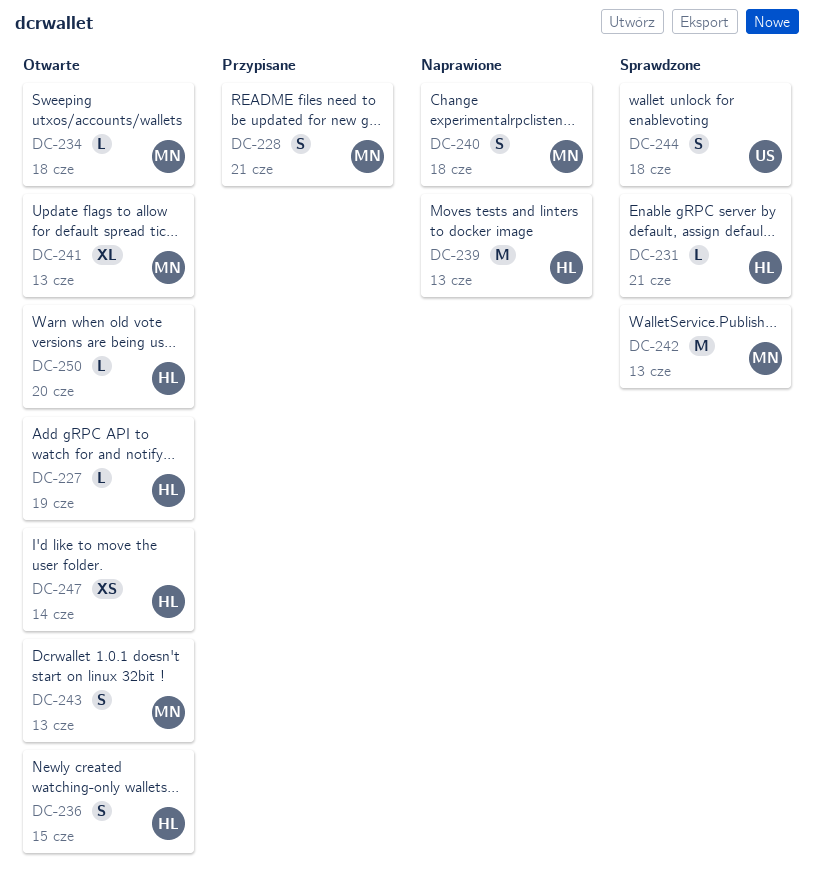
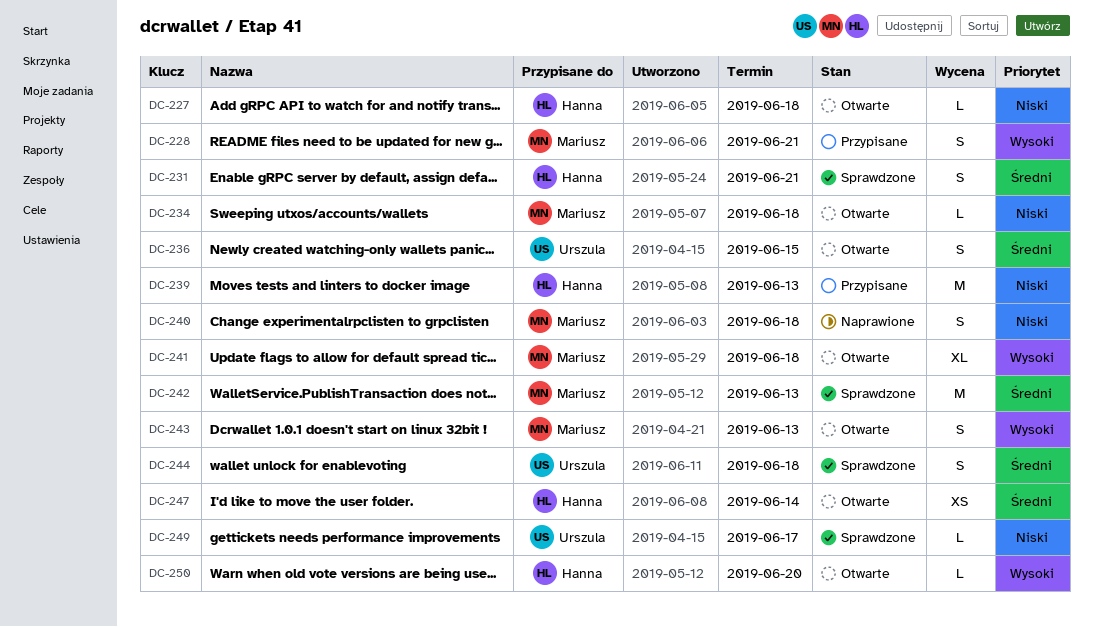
DC-227, due: Jun 19 -> Jun 18
DC-231, estimate: L -> S
DC-236, owner: Hanna -> Urszula
DC-239, status: Naprawione -> Przypisane
DC-241, due: Jun 13 -> Jun 18
DC-249: none -> present

